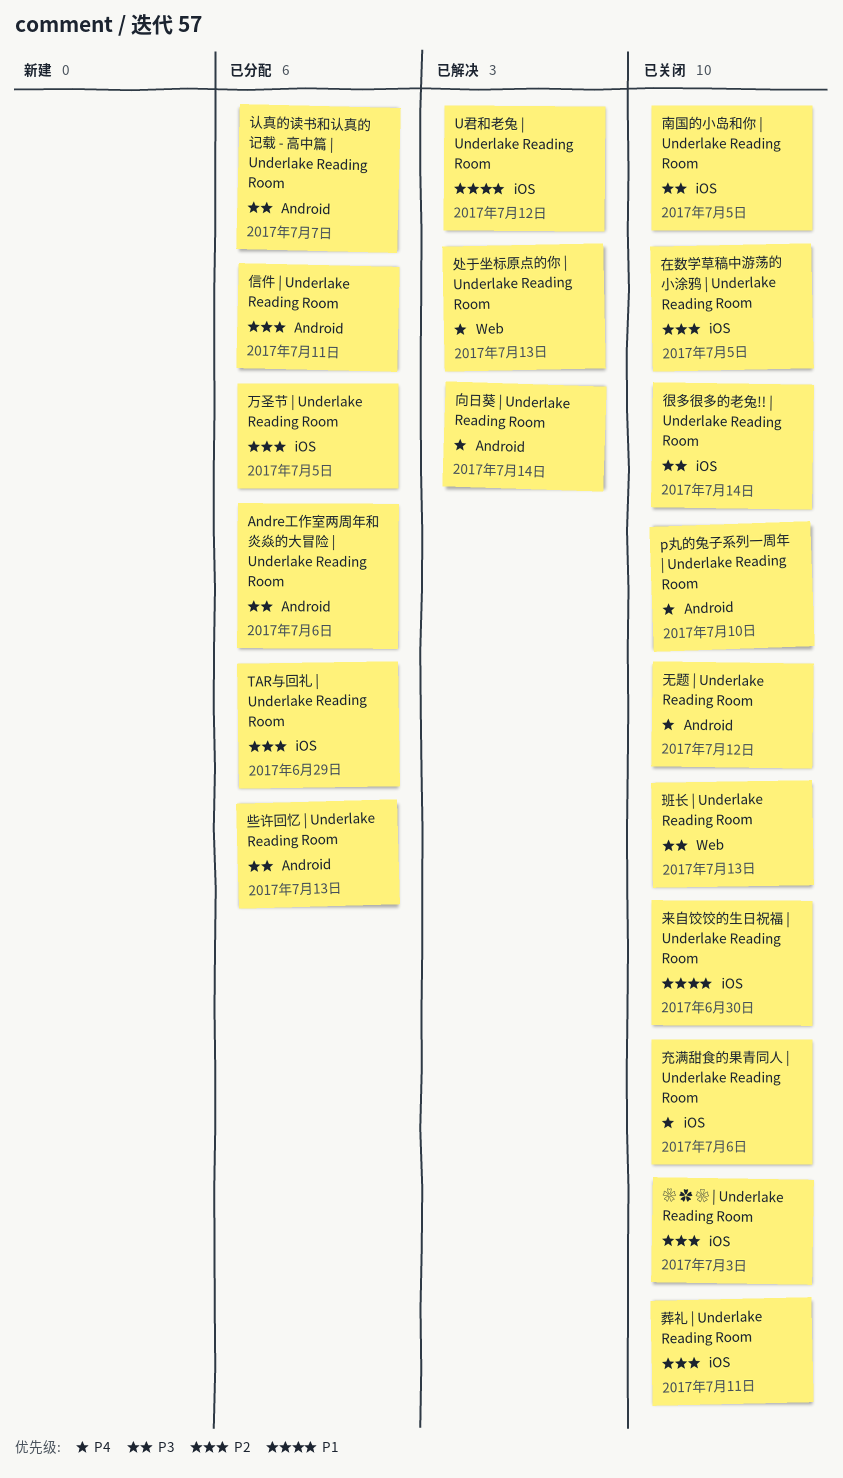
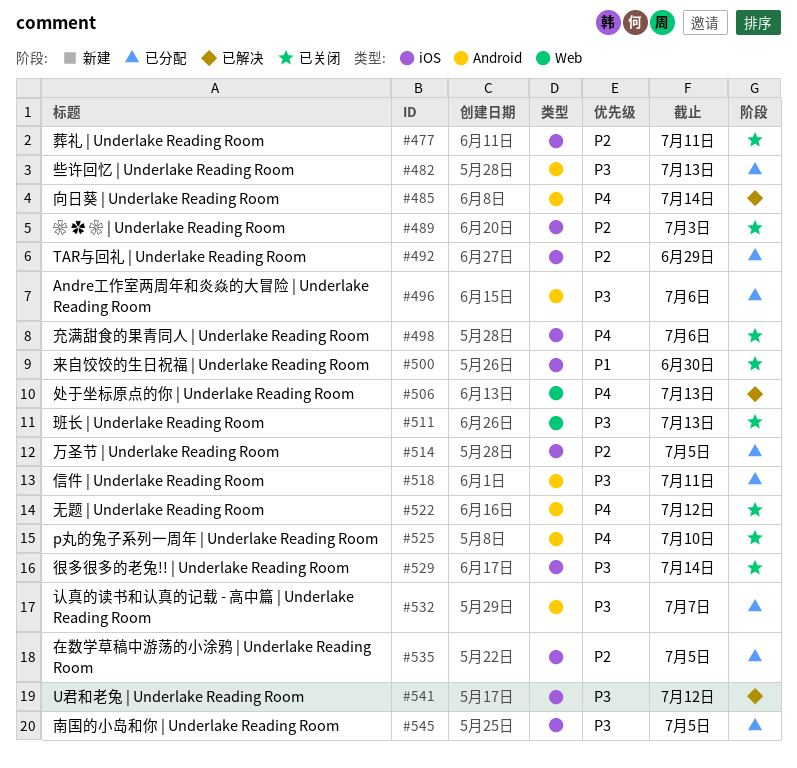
U君和老兔 | Underlake Reading Room, priority: P1 -> P3
信件 | Underlake Reading Room, priority: P2 -> P3
南国的小岛和你 | Underlake Reading Room, status: 已关闭 -> 已分配
在数学草稿中游荡的小涂鸦 | Underlake Reading Room, status: 已关闭 -> 已分配

